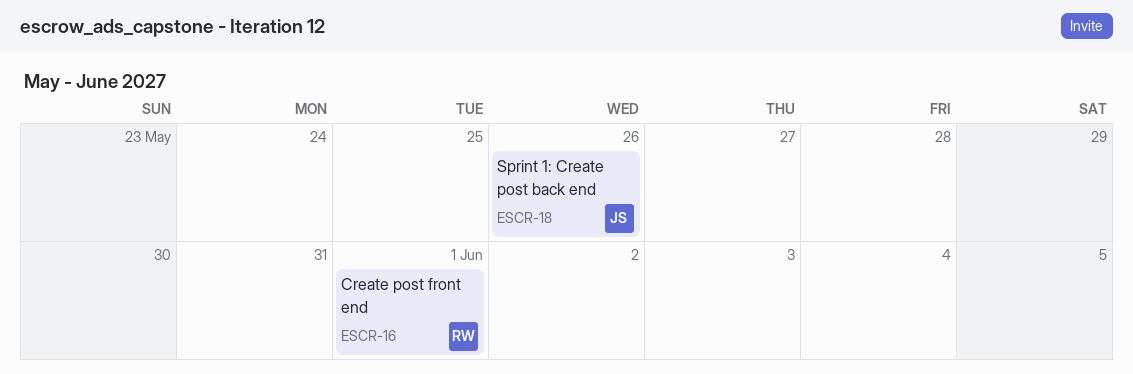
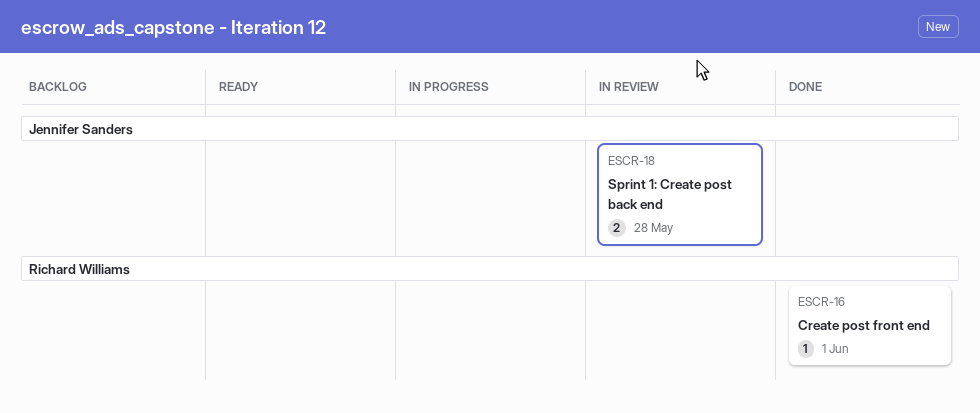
ESCR-18, due: May 26 -> May 28

